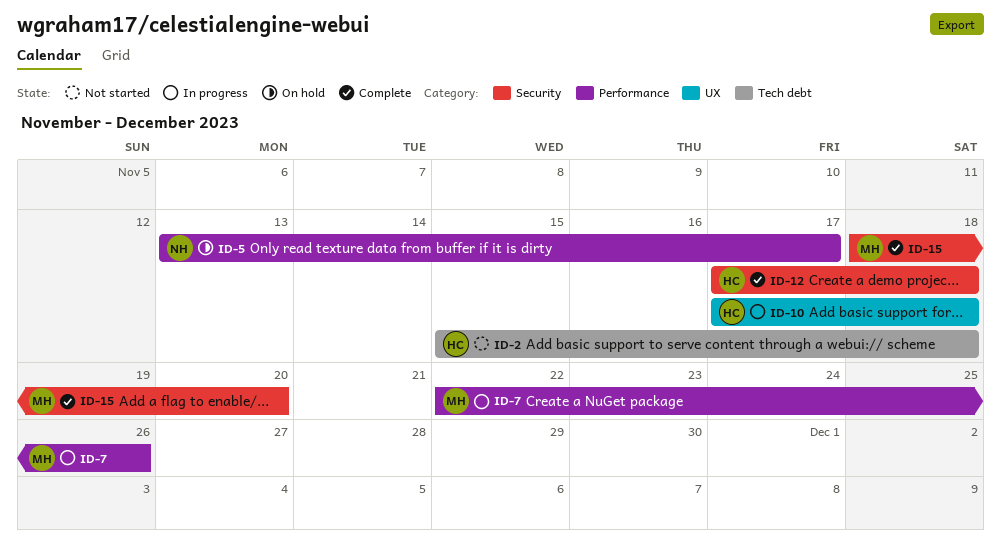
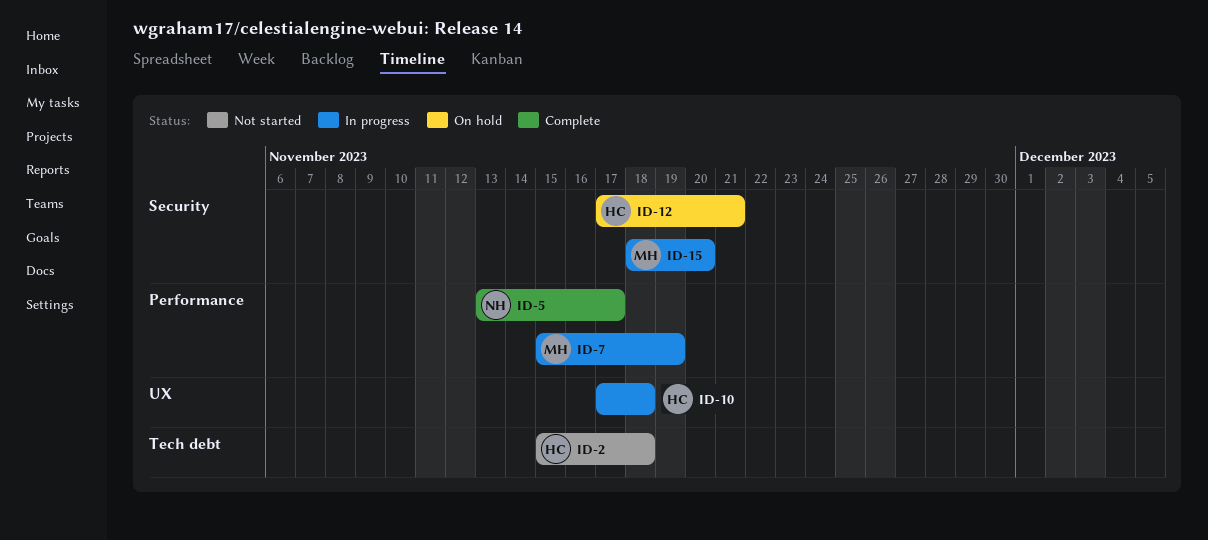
ID-5, status: On hold -> Complete
ID-7, start: Nov 22 -> Nov 15
ID-7, due: Nov 26 -> Nov 19
ID-12, status: Complete -> On hold
ID-12, due: Nov 18 -> Nov 21
ID-15, status: Complete -> In progress

